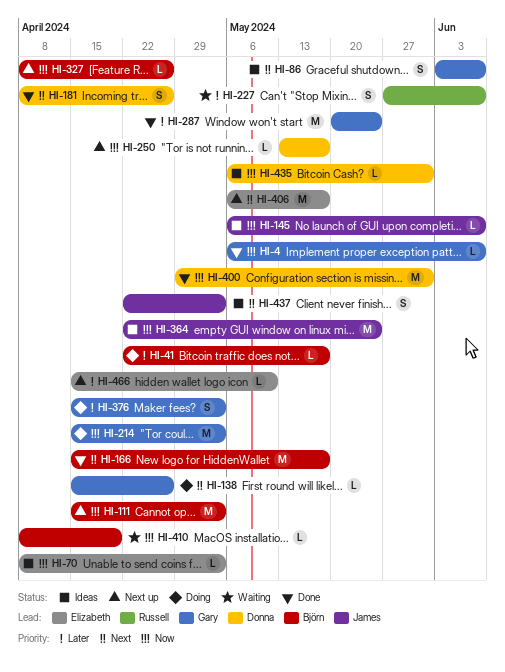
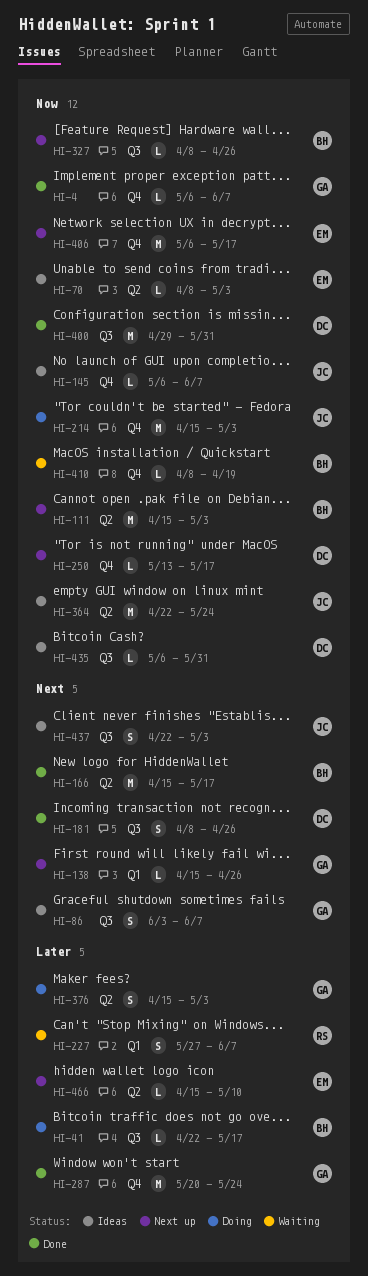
HI-138, status: Doing -> Next up
HI-214, owner: Gary -> James
HI-406, priority: Next -> Now

